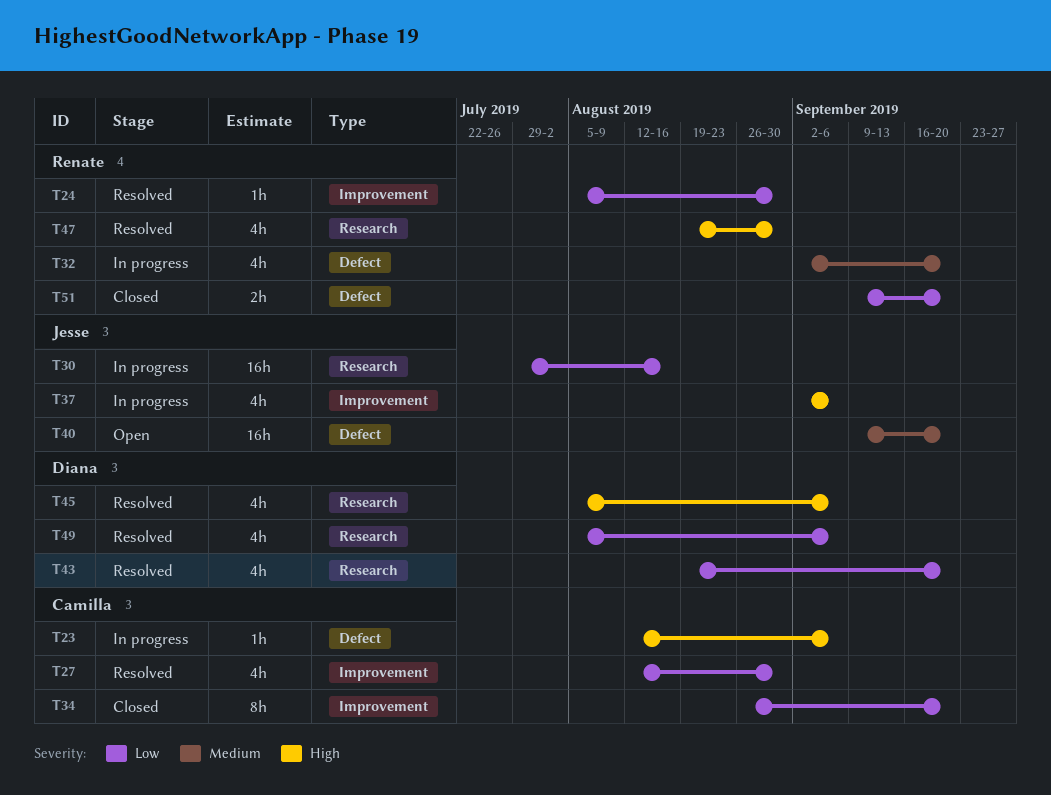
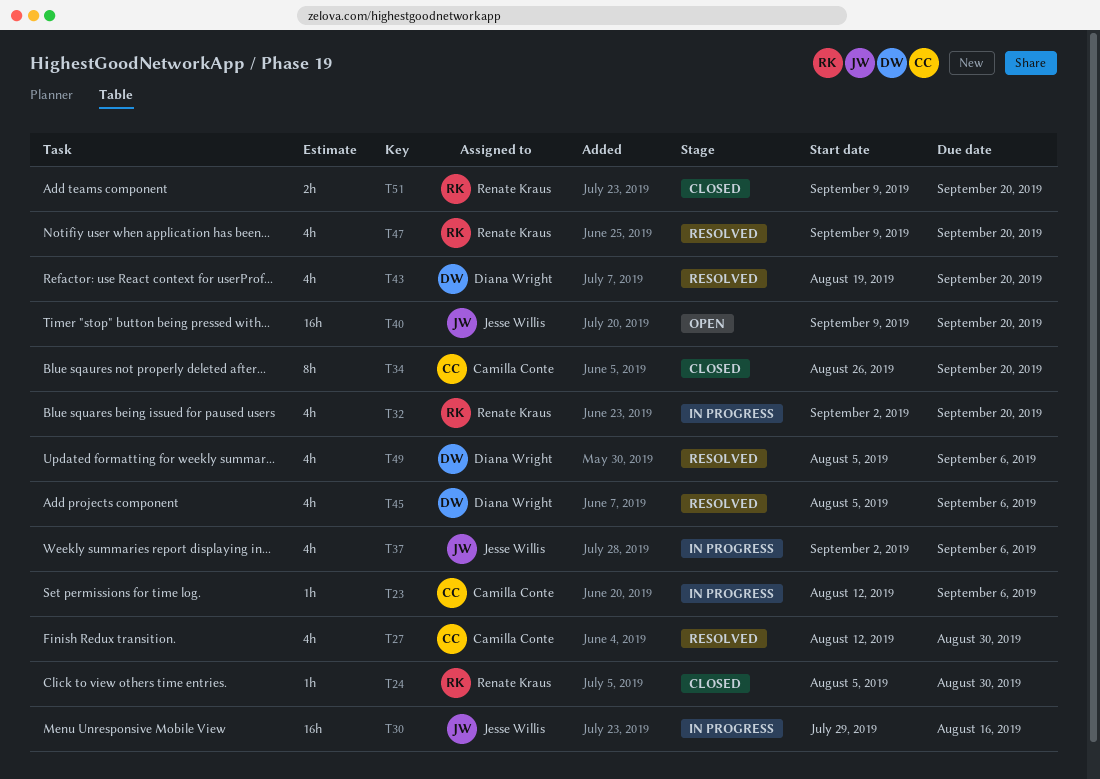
T24, status: Resolved -> Closed
T47, start: Aug 19 -> Sep 9
T47, due: Aug 30 -> Sep 20

